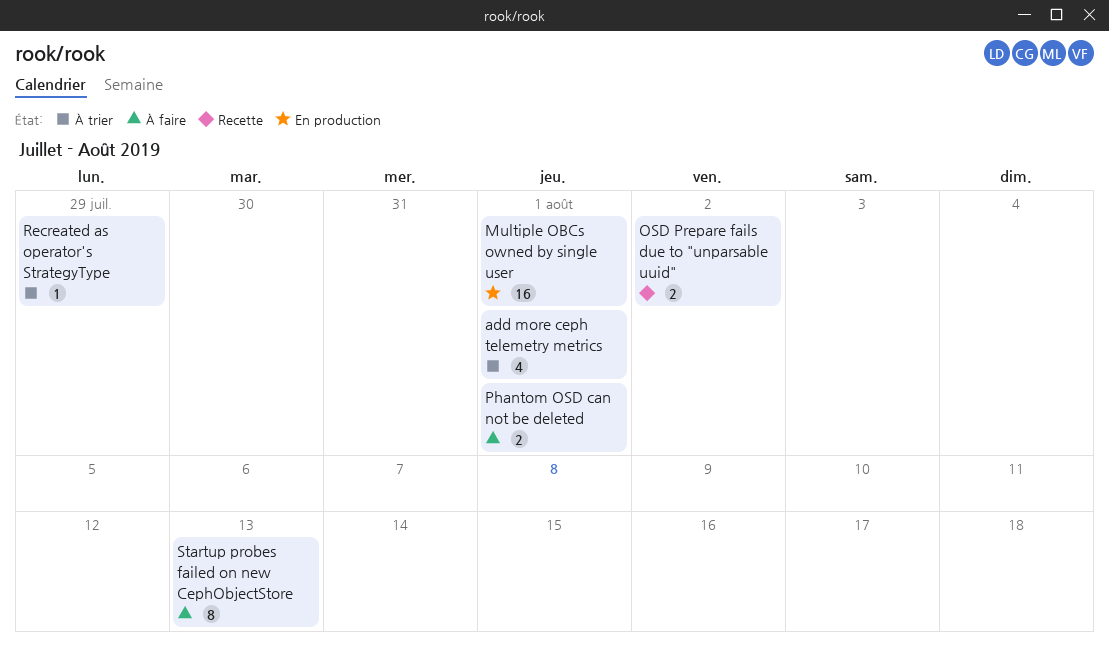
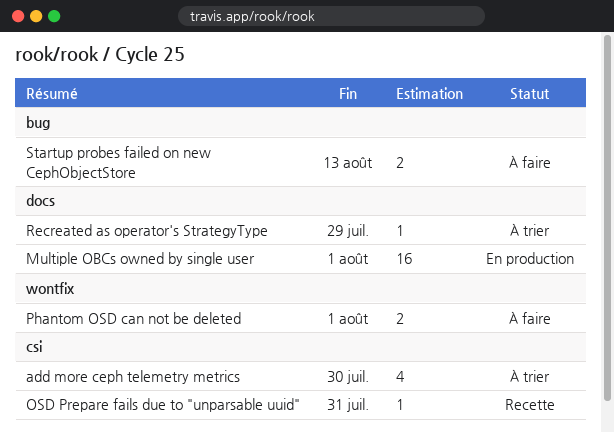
add more ceph telemetry metrics, due: Aug 1 -> Jul 30
OSD Prepare fails due to "unparsable uuid", estimate: 2 -> 1
OSD Prepare fails due to "unparsable uuid", due: Aug 2 -> Jul 31
Startup probes failed on new CephObjectStore, estimate: 8 -> 2

